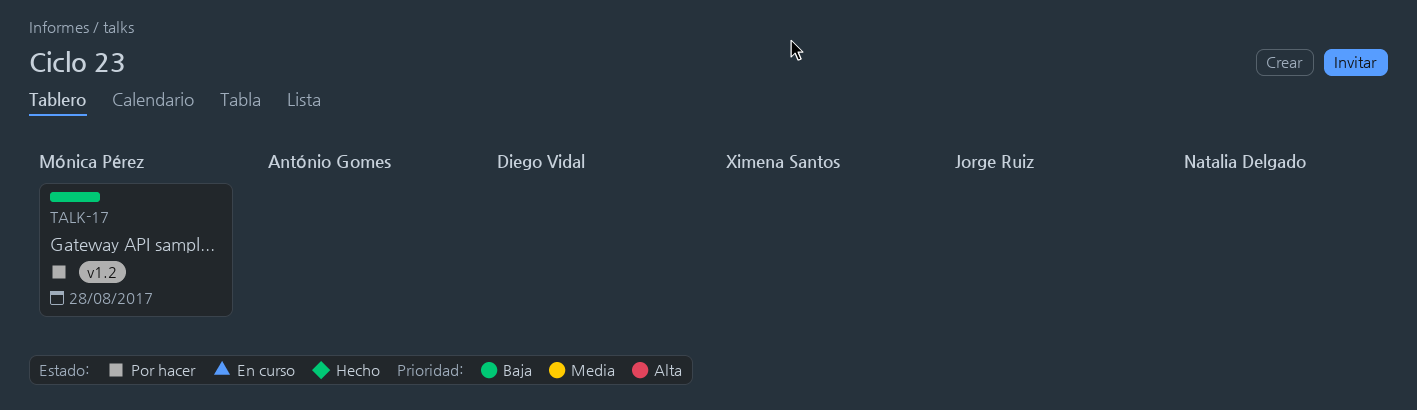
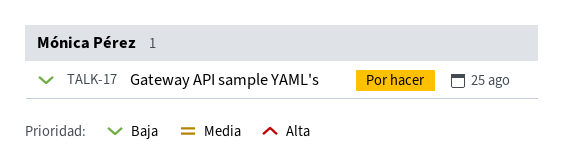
TALK-17, due: Aug 28 -> Aug 25

